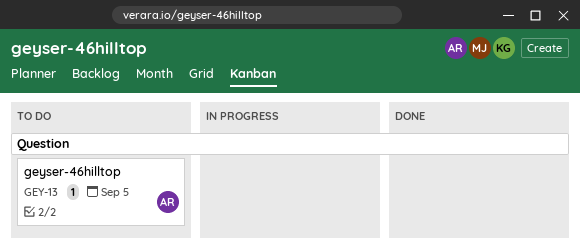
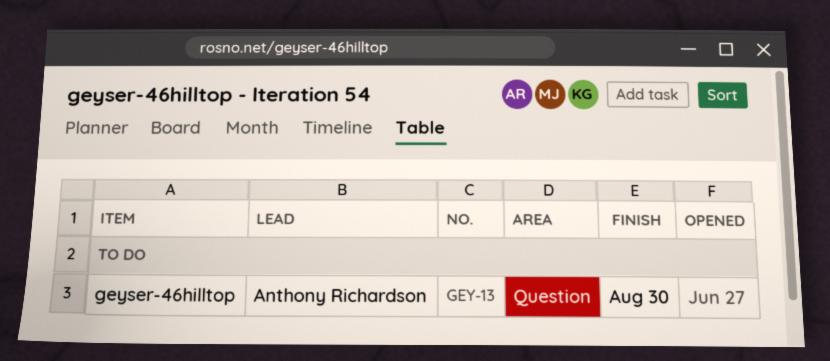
GEY-13, due: Sep 5 -> Aug 30

